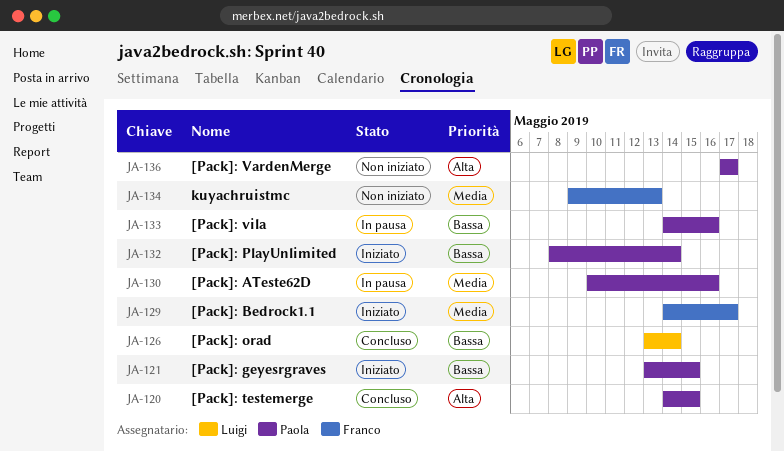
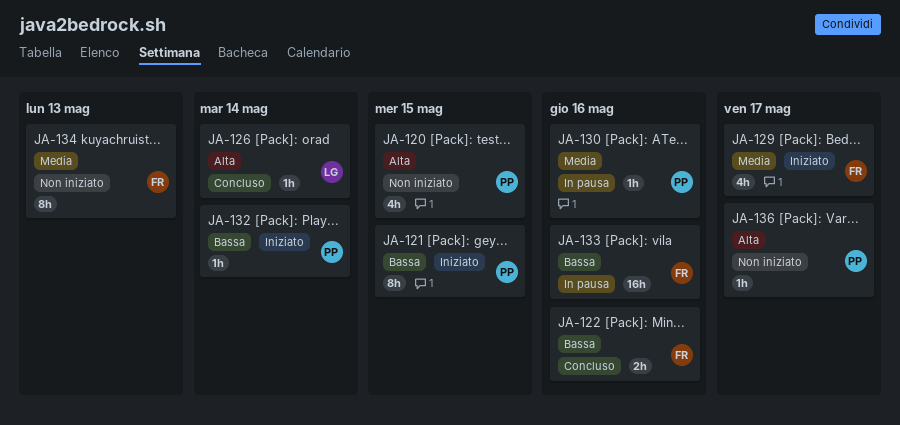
JA-120, status: Concluso -> Non iniziato
JA-122: none -> present
JA-126, priority: Bassa -> Alta
JA-133, owner: Paola -> Franco

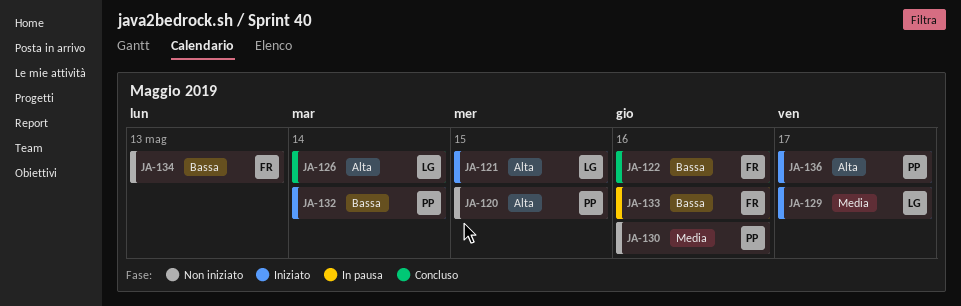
JA-121, owner: PP -> LG
JA-121, priority: Bassa -> Alta
JA-129, owner: FR -> LG
JA-130, status: In pausa -> Non iniziato
JA-134, priority: Media -> Bassa
JA-136, status: Non iniziato -> Iniziato

